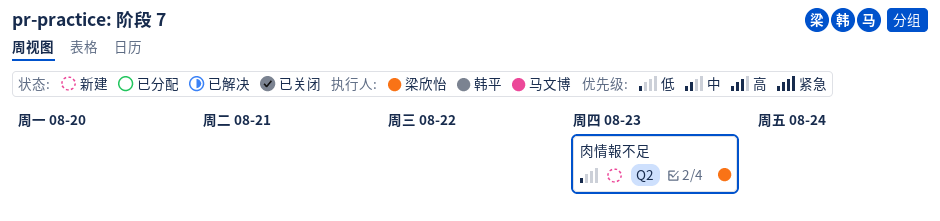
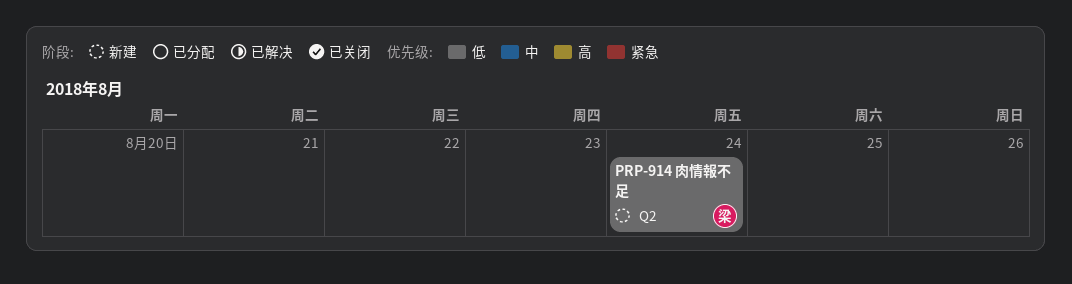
肉情報不足, due: Aug 23 -> Aug 24

